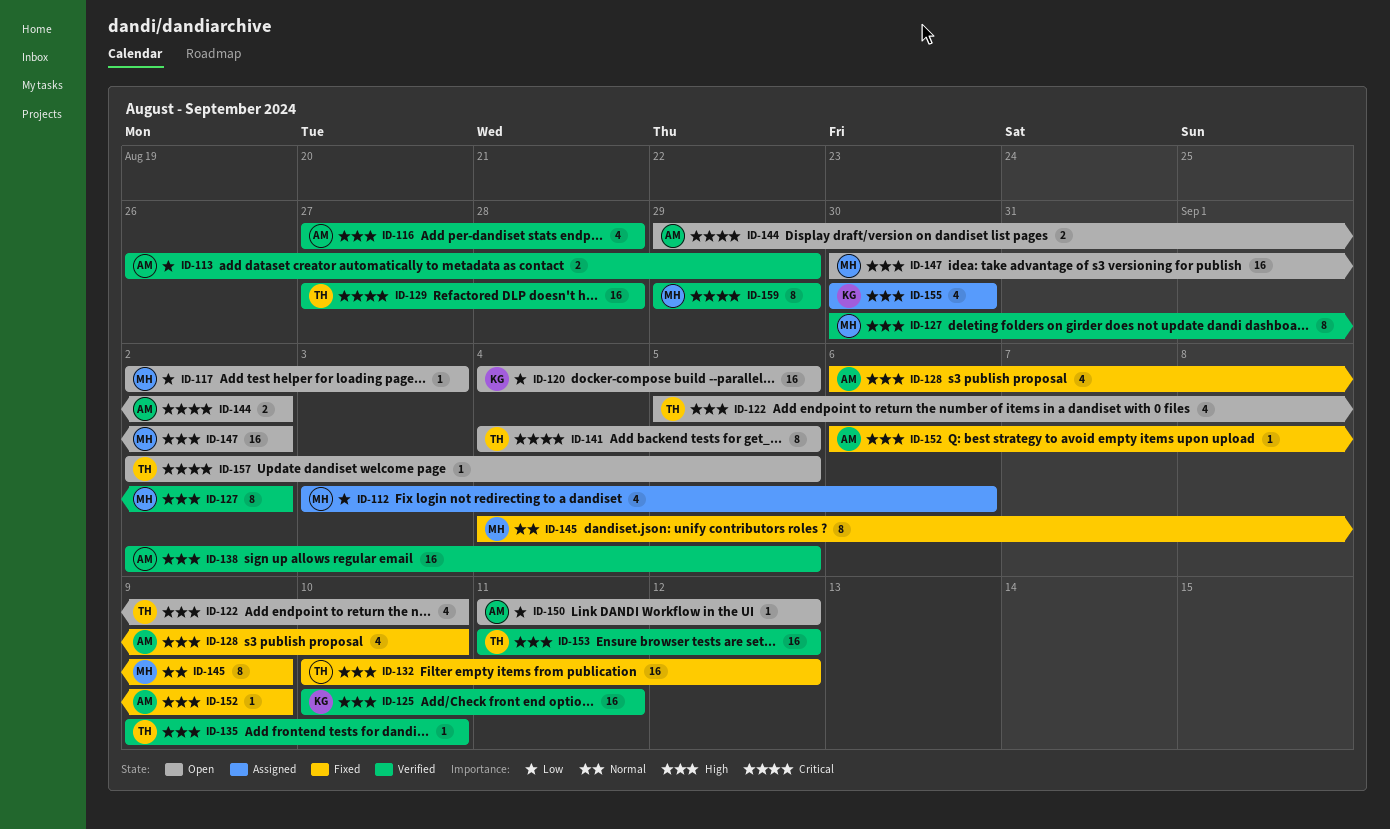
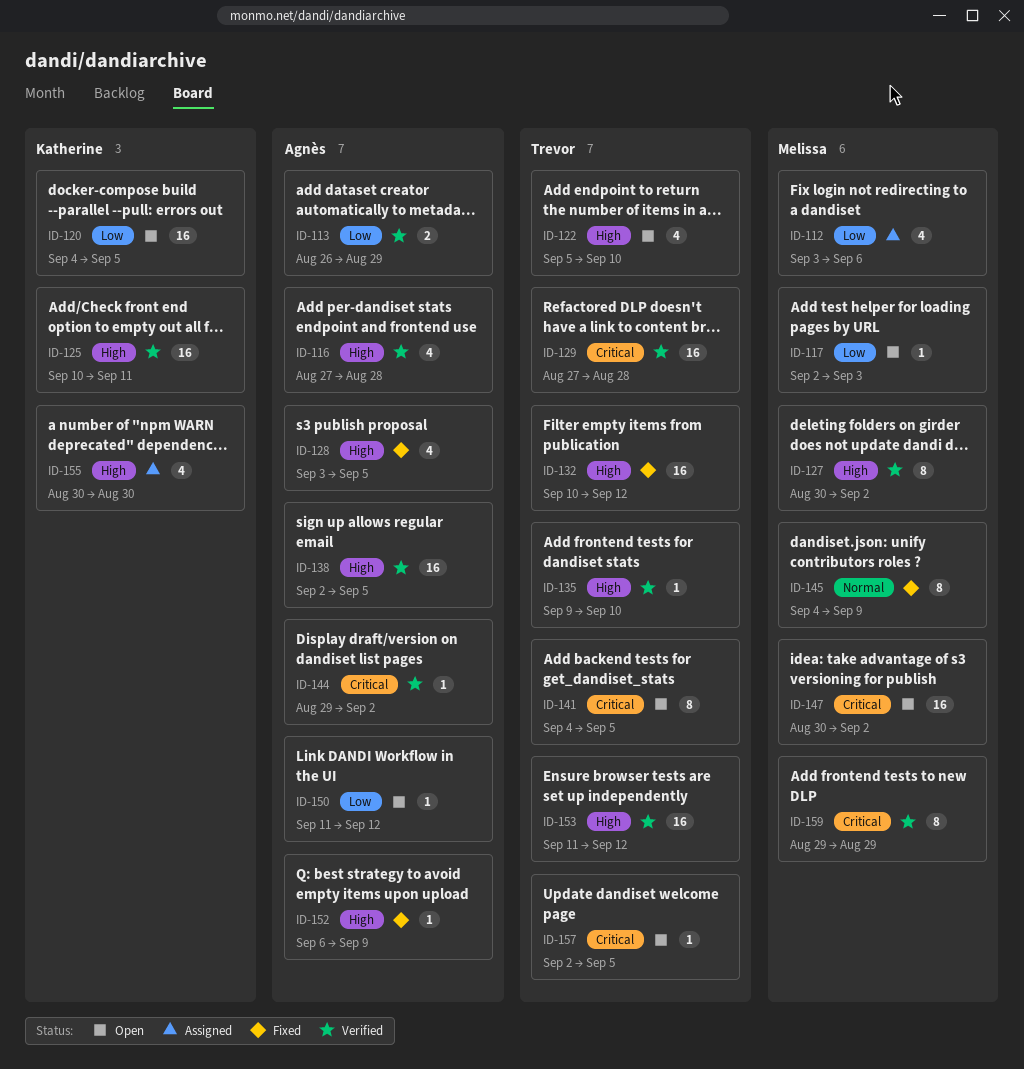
ID-128, start: Sep 6 -> Sep 3
ID-128, due: Sep 10 -> Sep 5
ID-144, status: Open -> Verified
ID-144, estimate: 2 -> 1
ID-147, priority: High -> Critical

